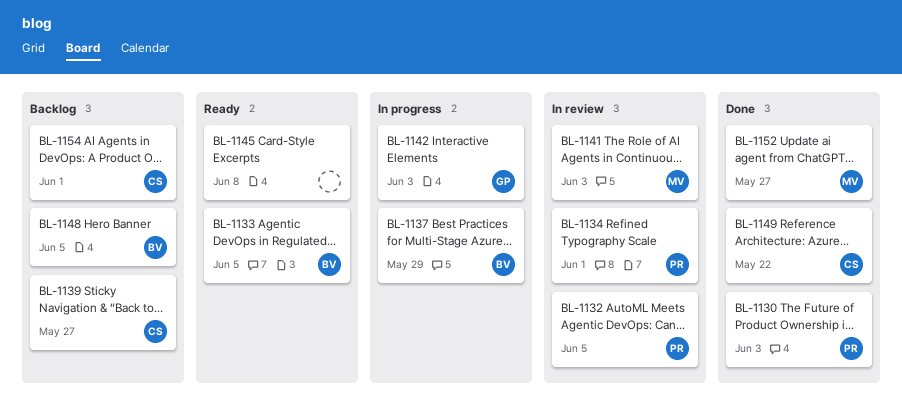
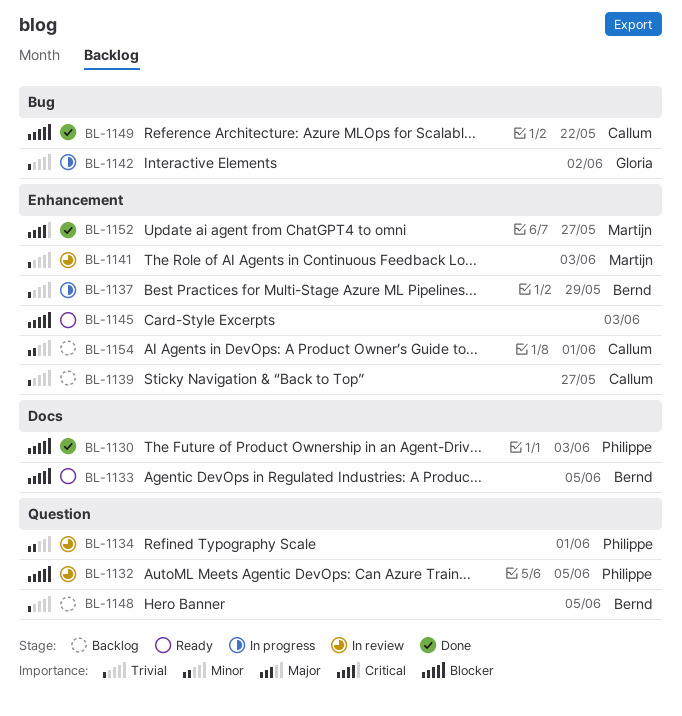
BL-1142, due: Jun 3 -> Jun 2
BL-1145, due: Jun 8 -> Jun 3

